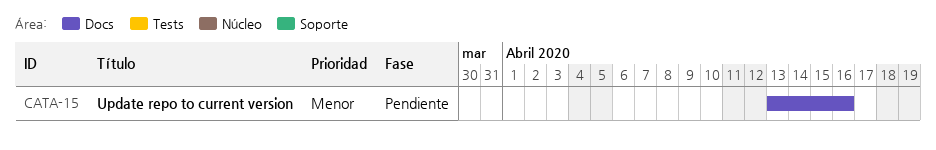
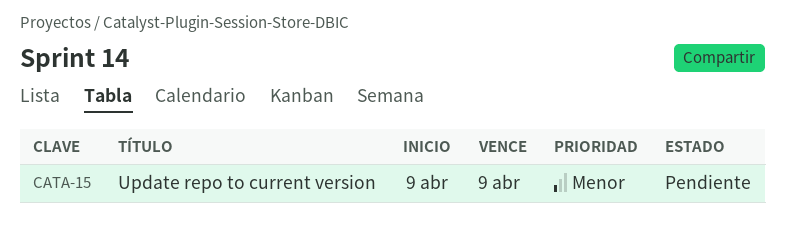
CATA-15, start: Apr 13 -> Apr 9
CATA-15, due: Apr 16 -> Apr 9

